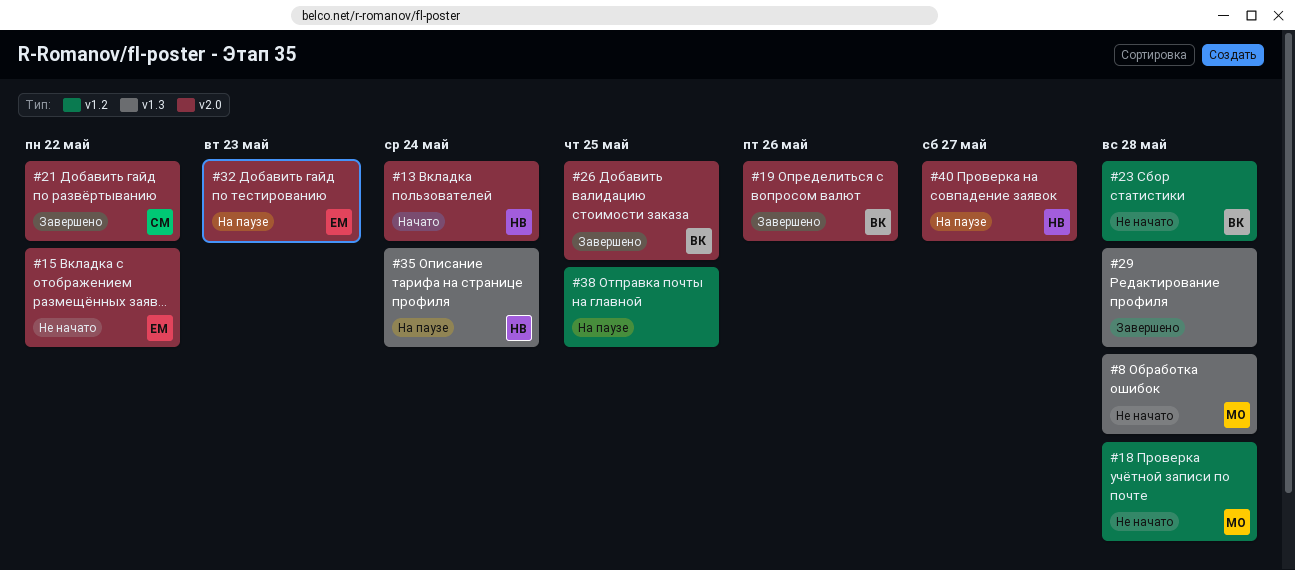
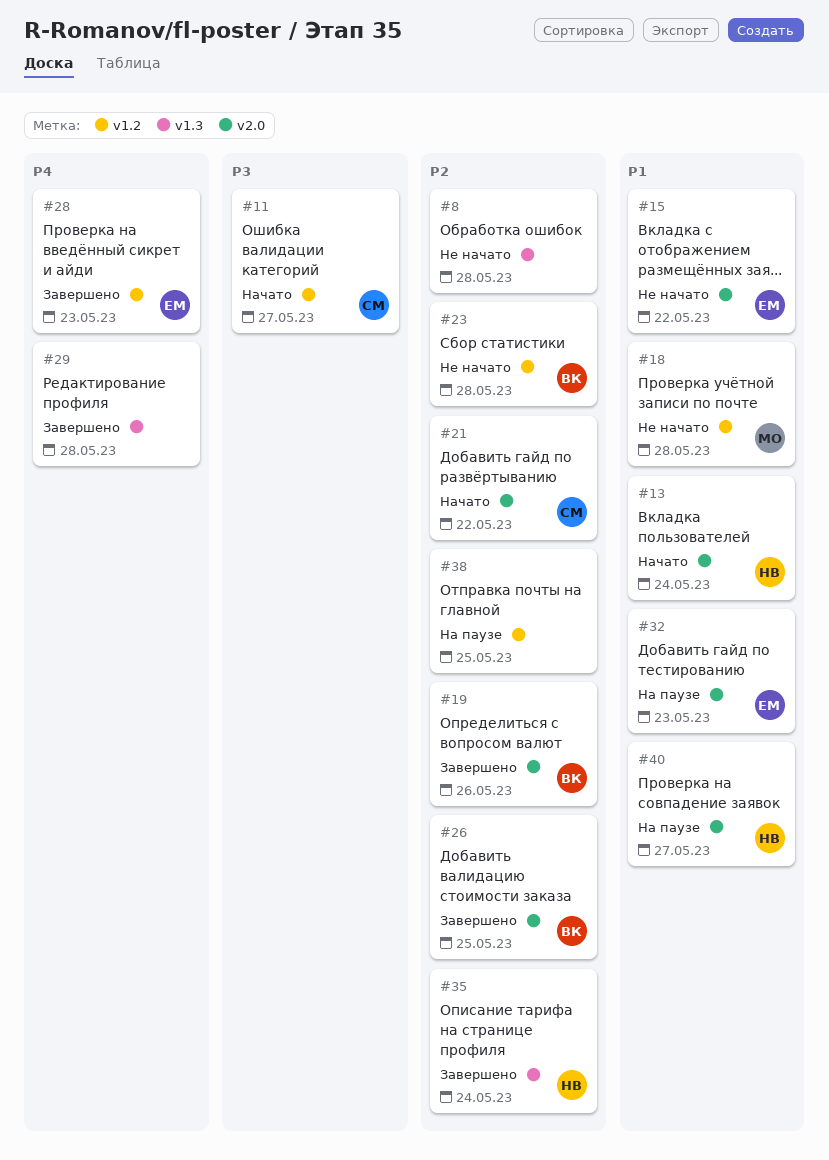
#8, owner: МО -> none
#11: none -> present
#21, status: Завершено -> Начато
#28: none -> present
#35, status: На паузе -> Завершено

